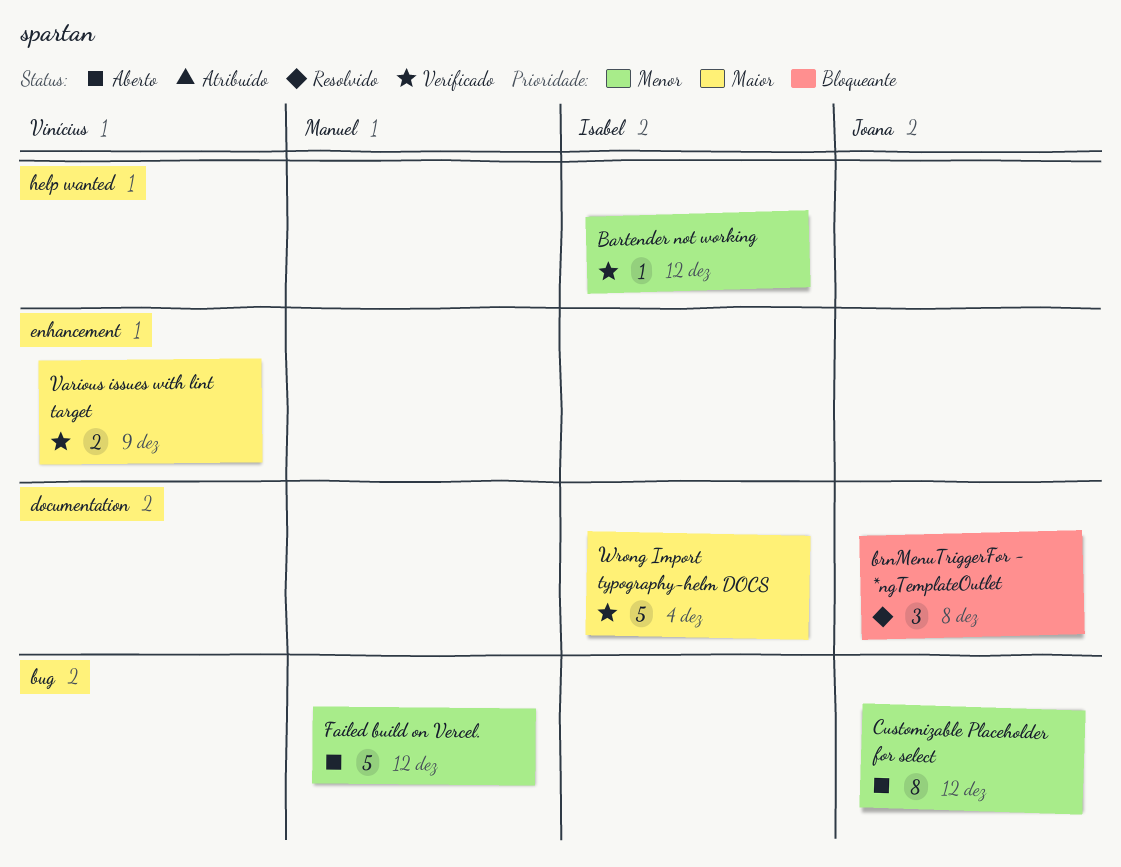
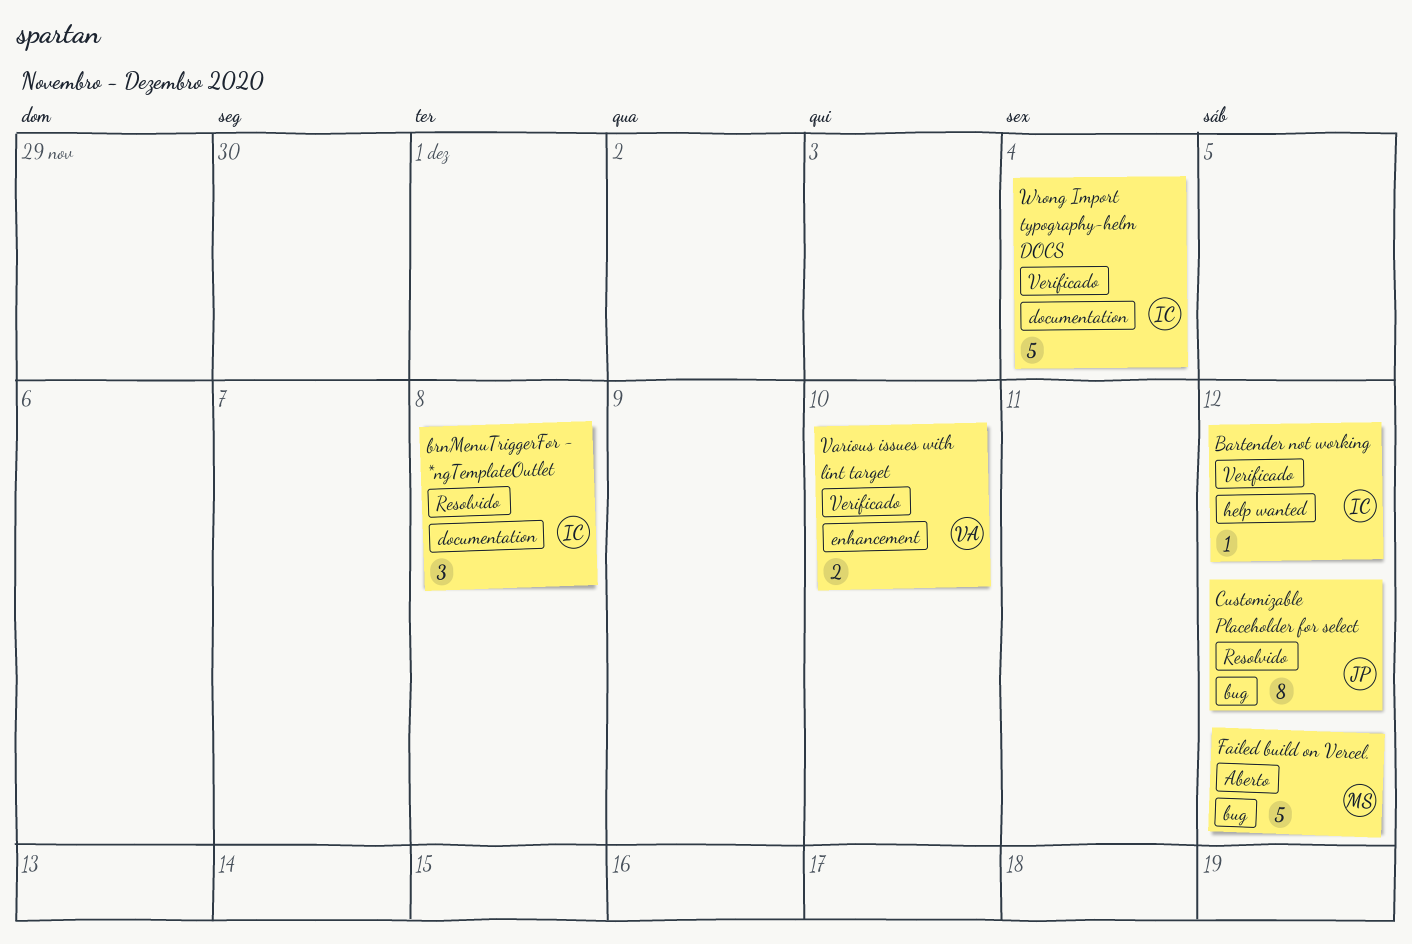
brnMenuTriggerFor - *ngTemplateOutlet, owner: Joana -> Isabel
Customizable Placeholder for select, status: Aberto -> Resolvido
Various issues with lint target, due: Dec 9 -> Dec 10

